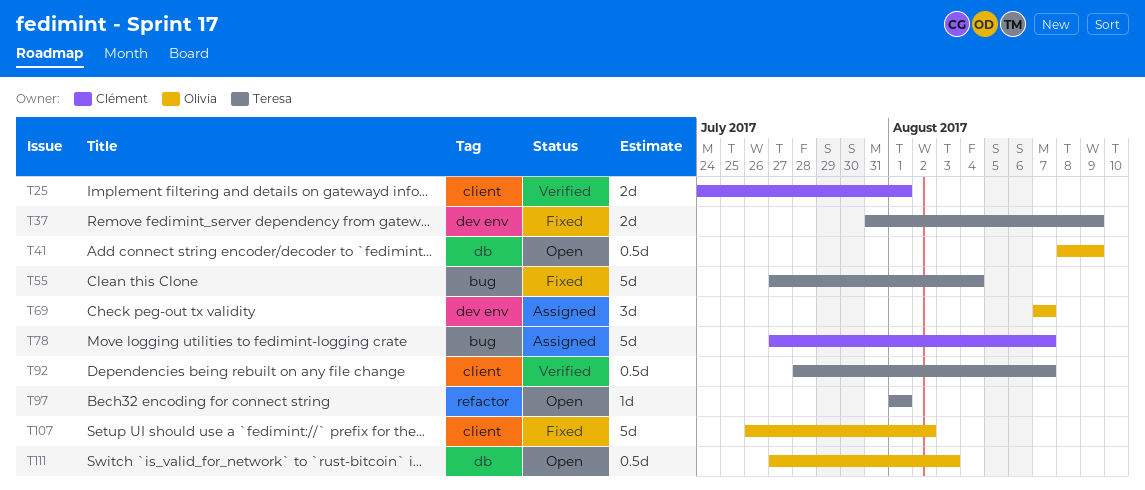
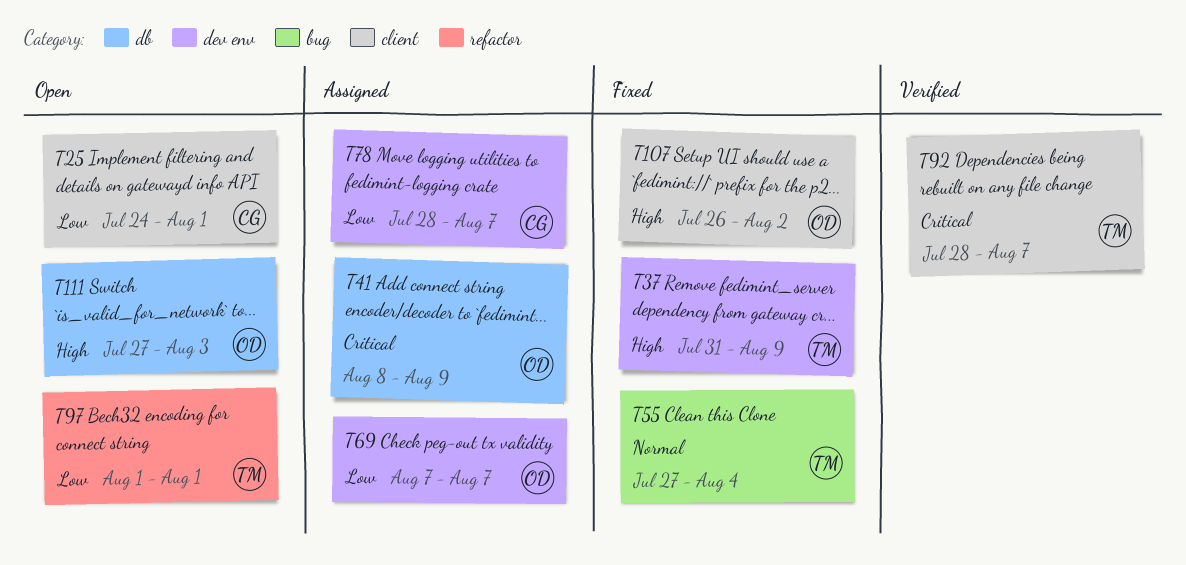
T25, status: Verified -> Open
T41, status: Open -> Assigned
T78, label: bug -> dev env
T78, start: Jul 27 -> Jul 28

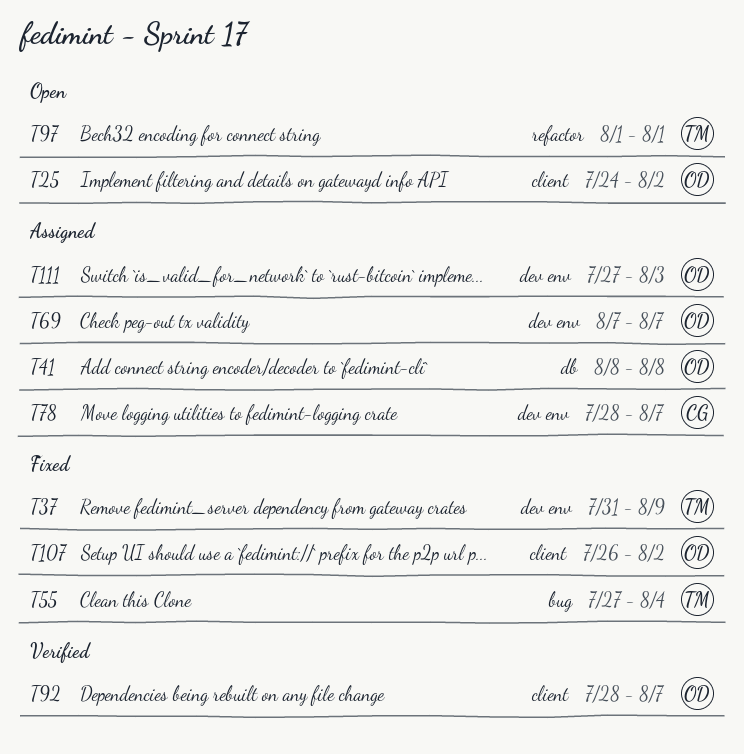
T25, owner: CG -> OD
T25, due: Aug 1 -> Aug 2
T41, due: Aug 9 -> Aug 8
T92, owner: TM -> OD
T111, status: Open -> Assigned
T111, label: db -> dev env

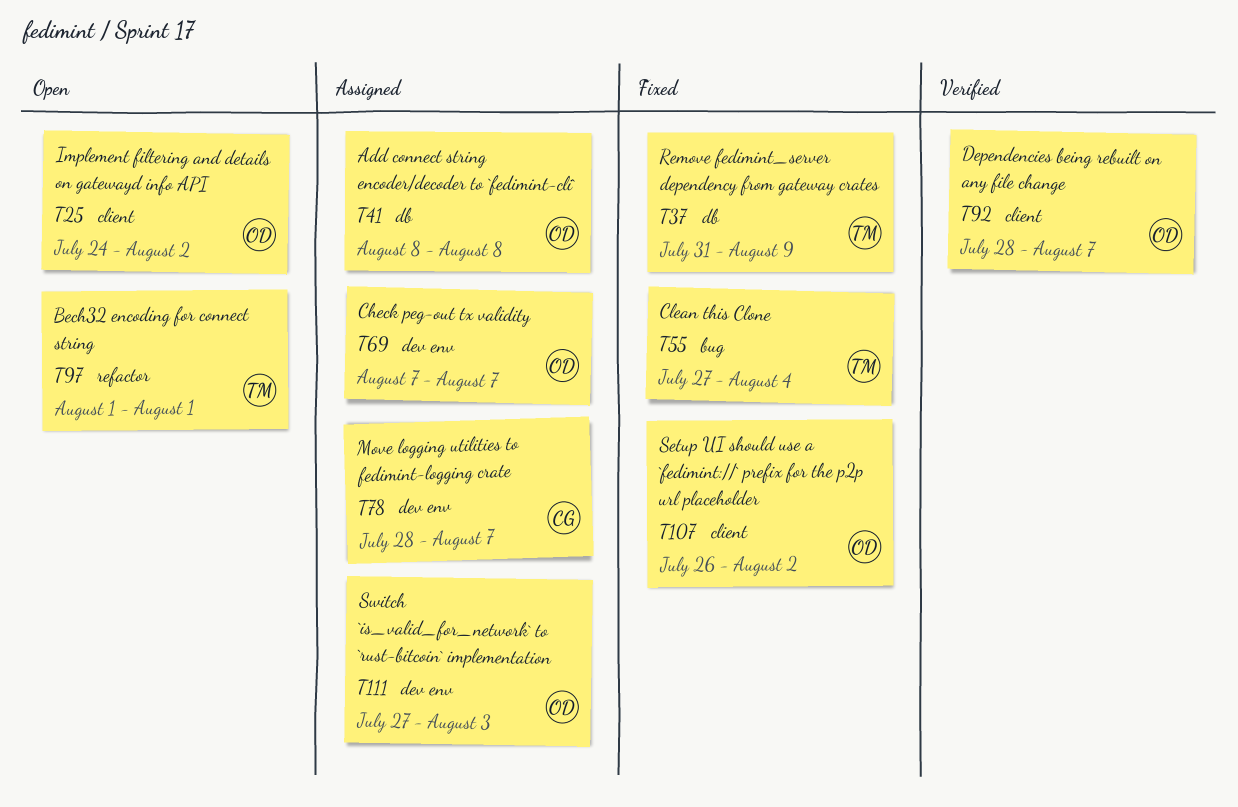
T37, label: dev env -> db

